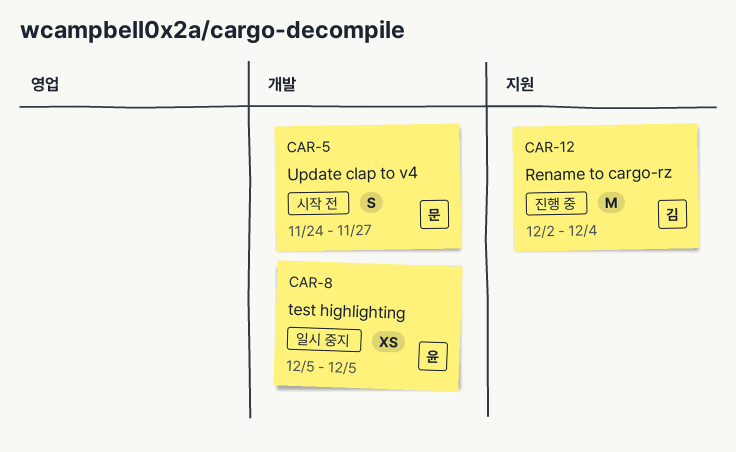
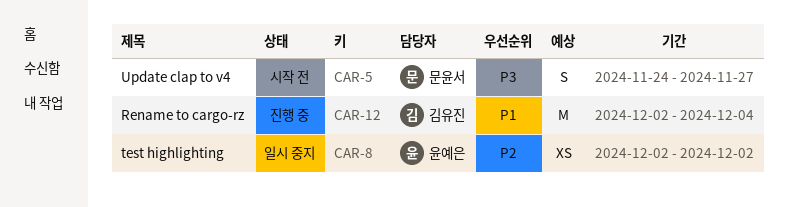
CAR-8, start: Dec 5 -> Dec 2
CAR-8, due: Dec 5 -> Dec 2

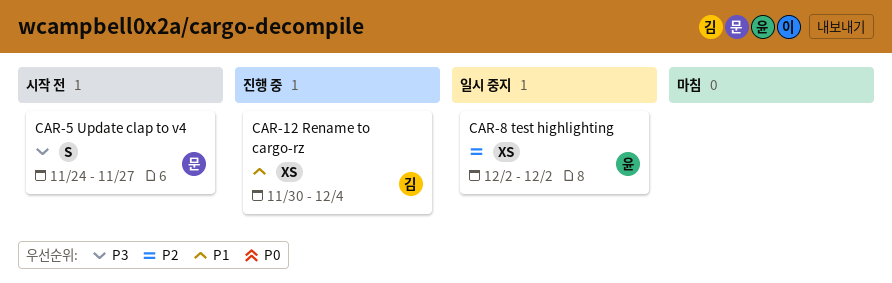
CAR-12, estimate: M -> XS
CAR-12, start: Dec 2 -> Nov 30

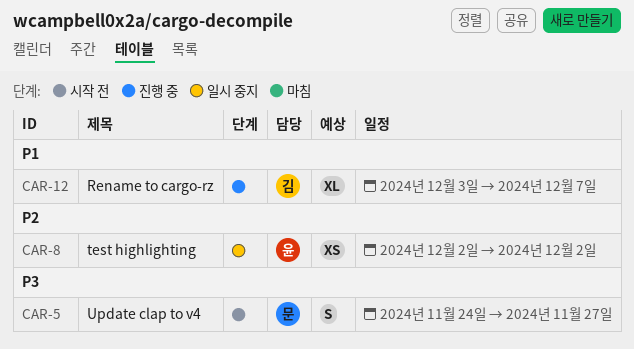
CAR-12, estimate: XS -> XL
CAR-12, start: Nov 30 -> Dec 3
CAR-12, due: Dec 4 -> Dec 7

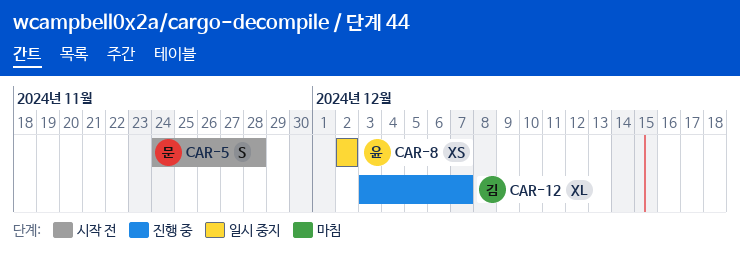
CAR-5, due: Nov 27 -> Nov 28

